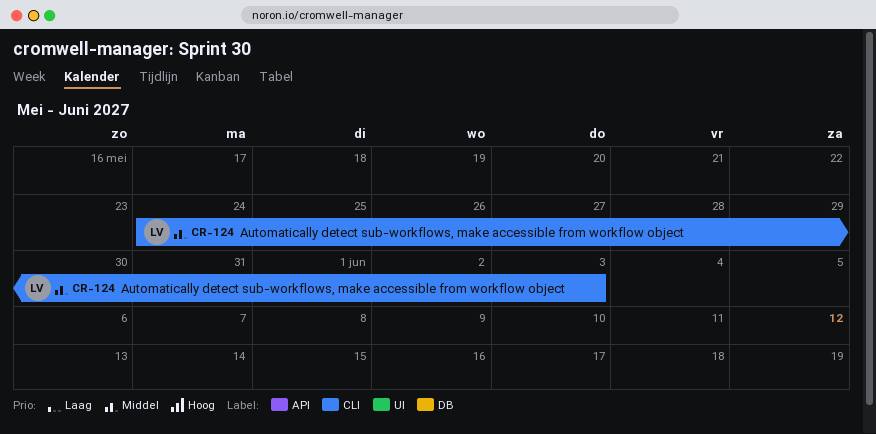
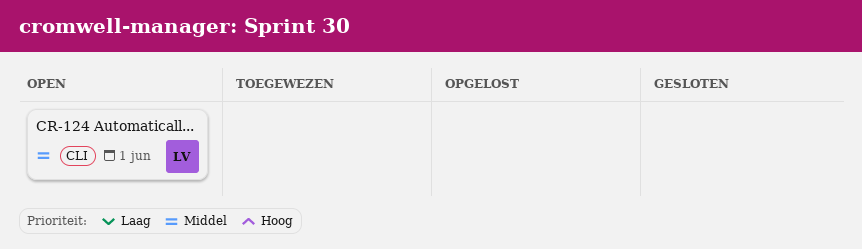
CR-124, due: Jun 3 -> Jun 1

